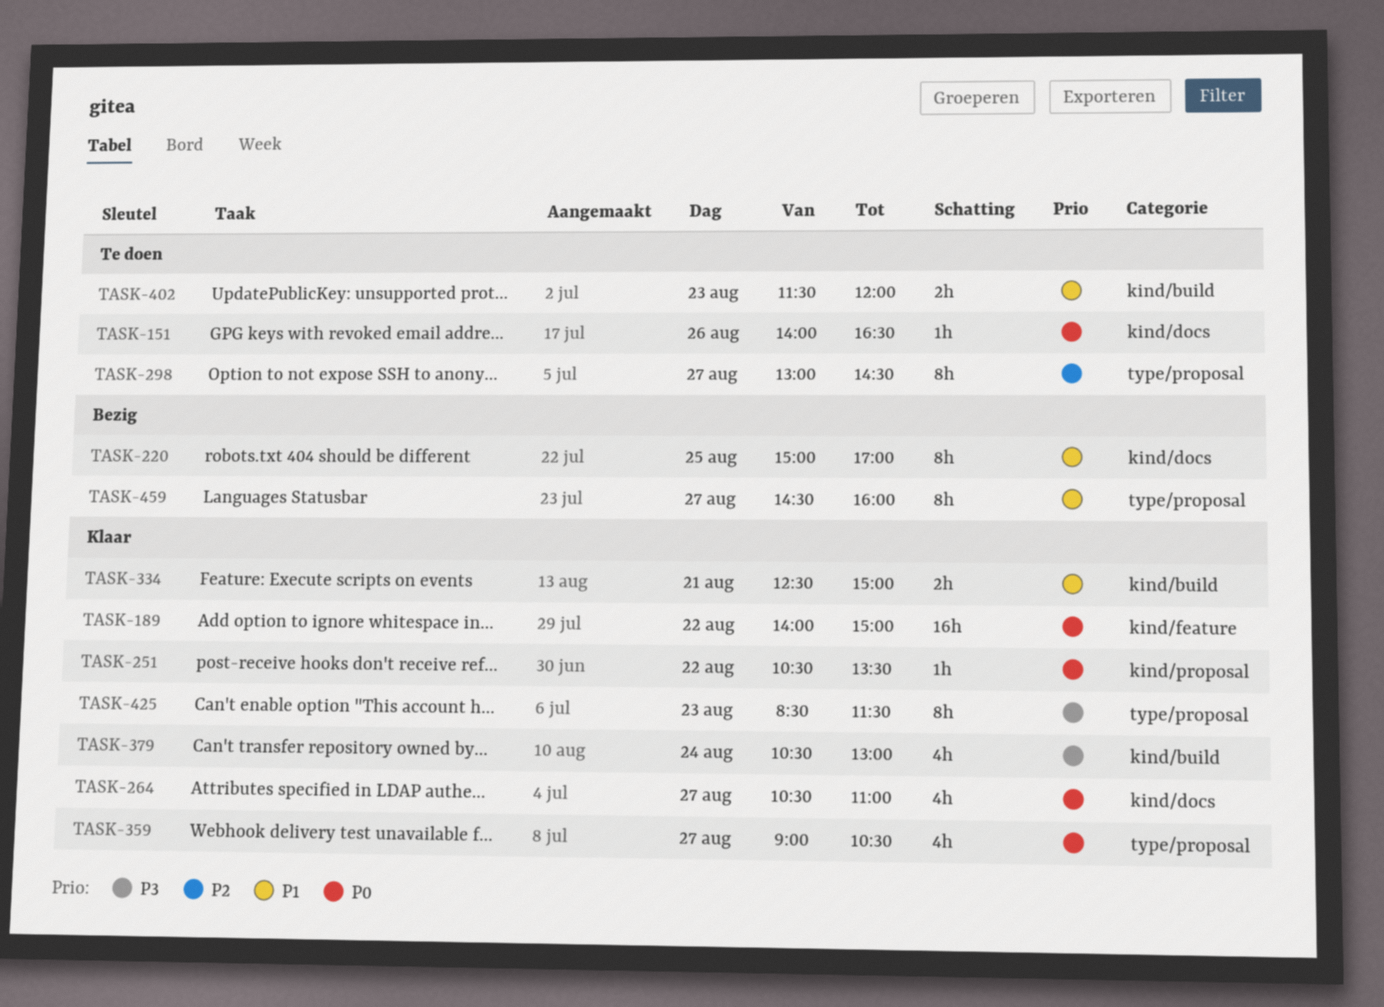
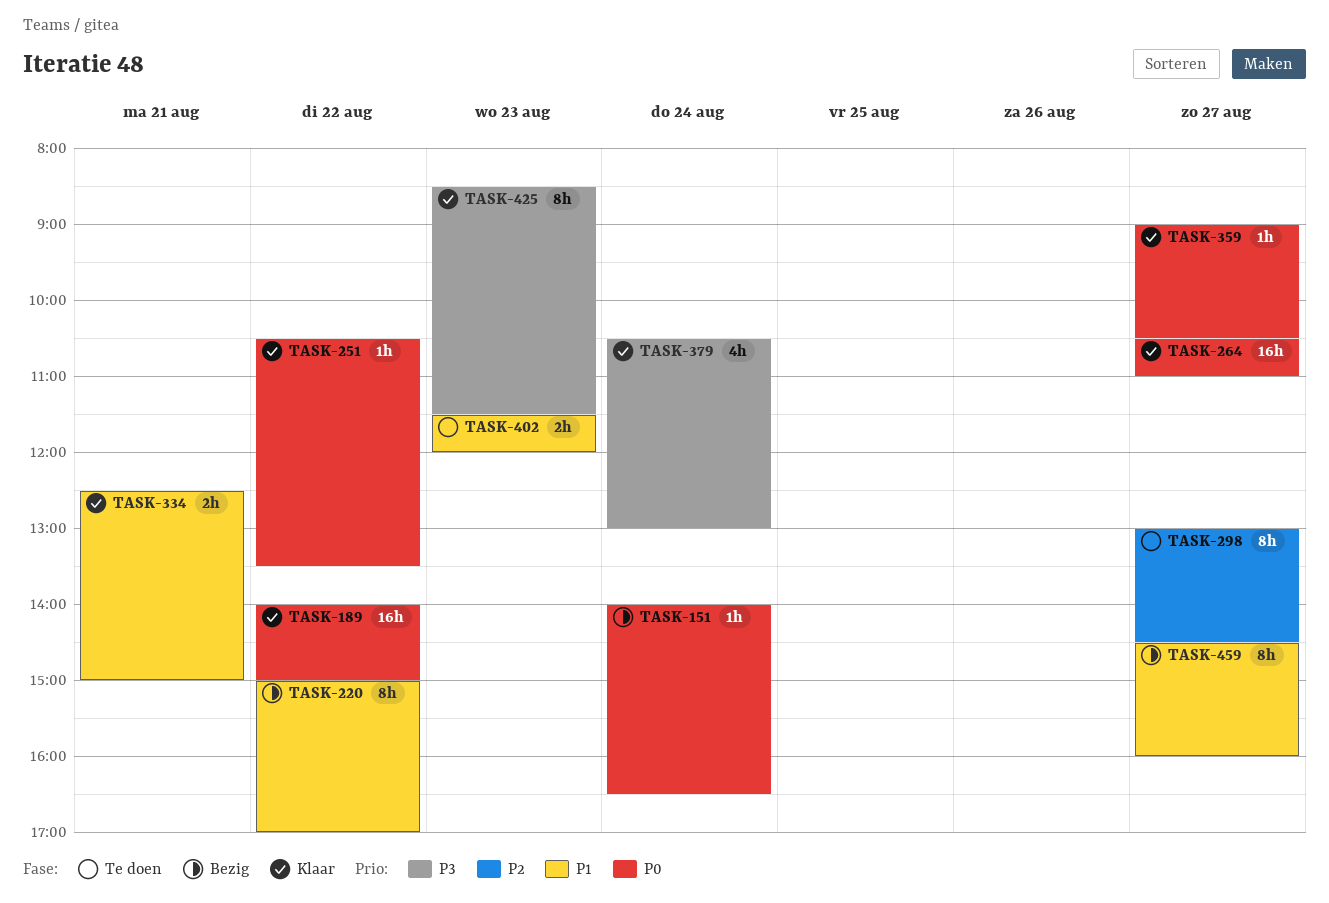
TASK-151, status: Te doen -> Bezig
TASK-151, day: Aug 26 -> Aug 24
TASK-220, day: Aug 25 -> Aug 22
TASK-264, estimate: 4h -> 16h
TASK-359, estimate: 4h -> 1h

